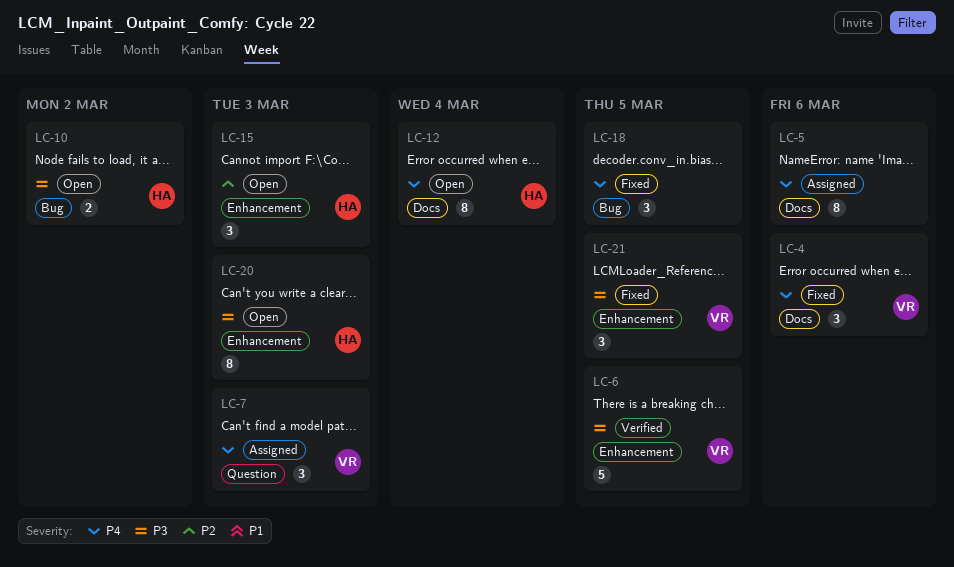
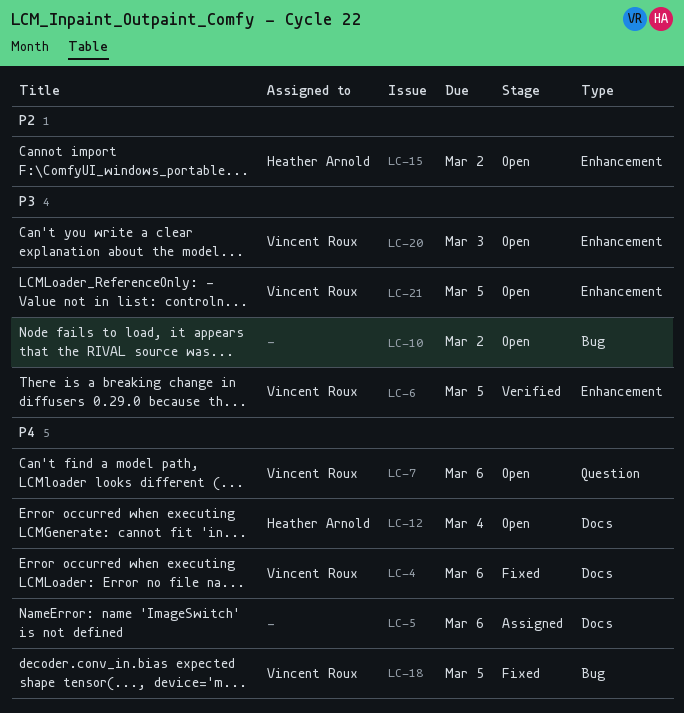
LC-7, status: Assigned -> Open
LC-7, due: Mar 3 -> Mar 6
LC-10, owner: Heather Arnold -> none
LC-15, due: Mar 3 -> Mar 2
LC-18, owner: none -> Vincent Roux
LC-20, owner: Heather Arnold -> Vincent Roux
LC-21, status: Fixed -> Open

